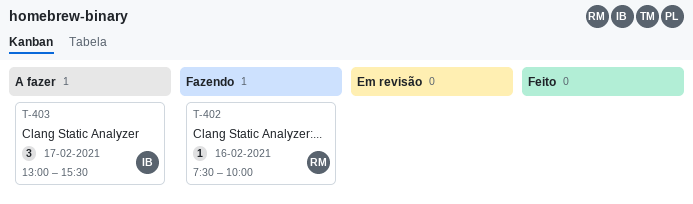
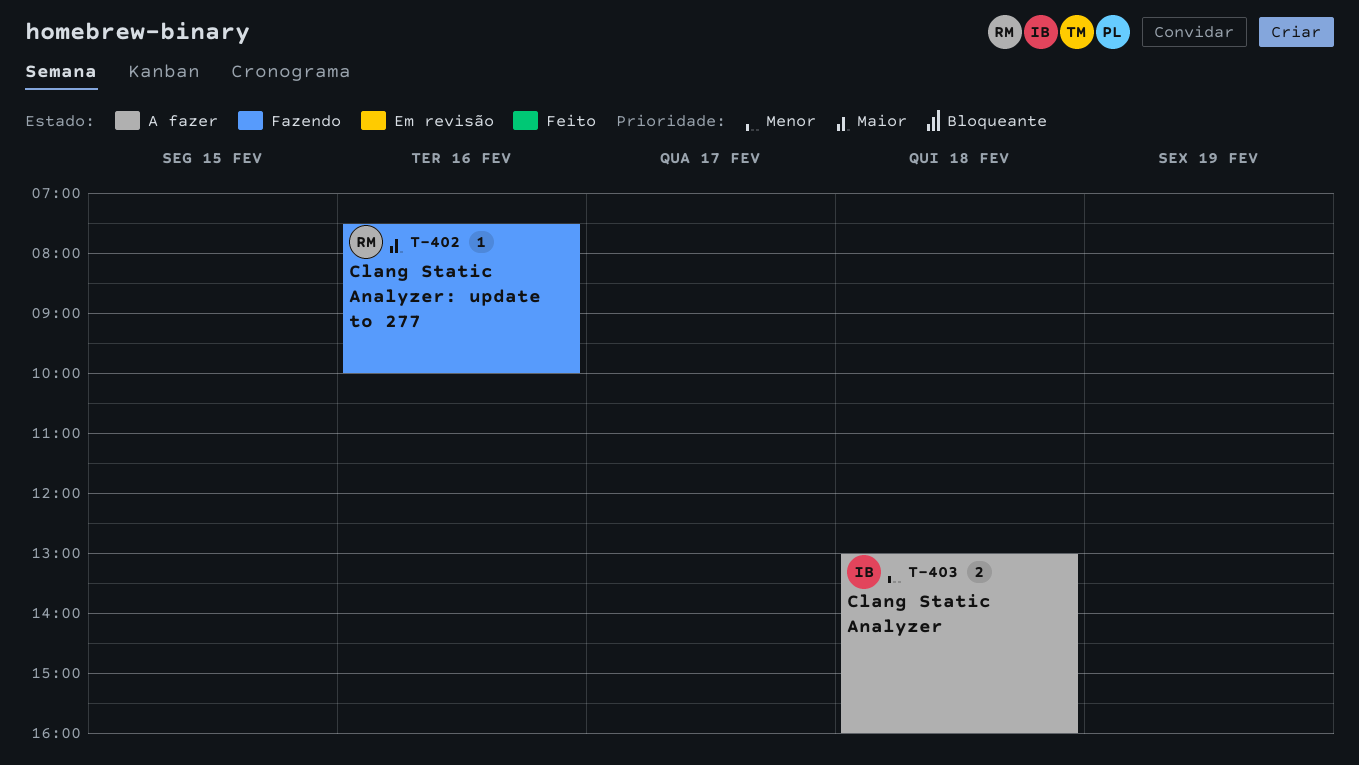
T-403, estimate: 3 -> 2
T-403, day: Feb 17 -> Feb 18
T-403, ends: 15:30 -> 16:00

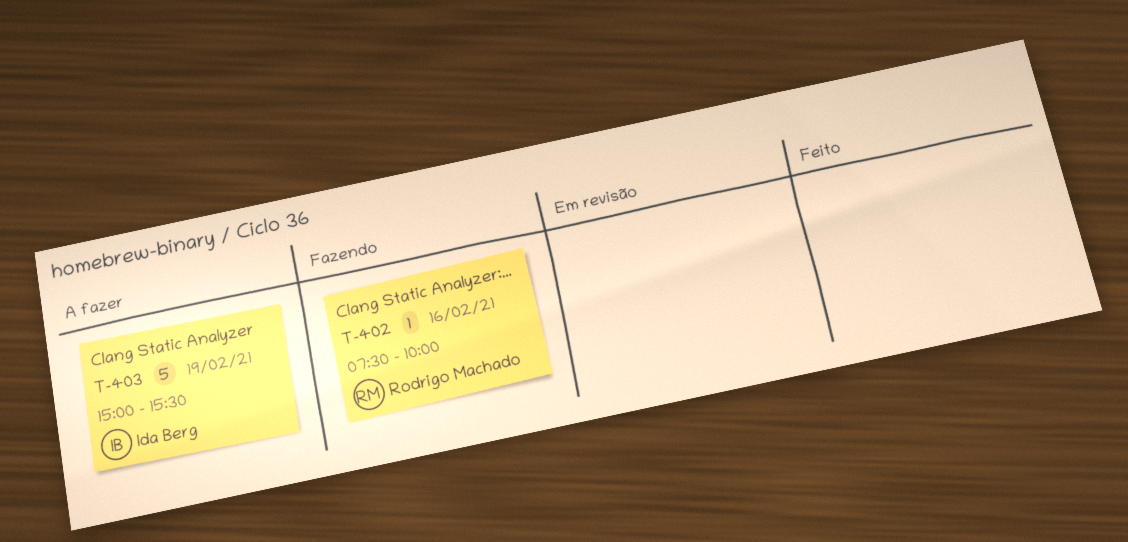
T-403, estimate: 2 -> 5
T-403, day: Feb 18 -> Feb 19
T-403, begins: 13:00 -> 15:00
T-403, ends: 16:00 -> 15:30

